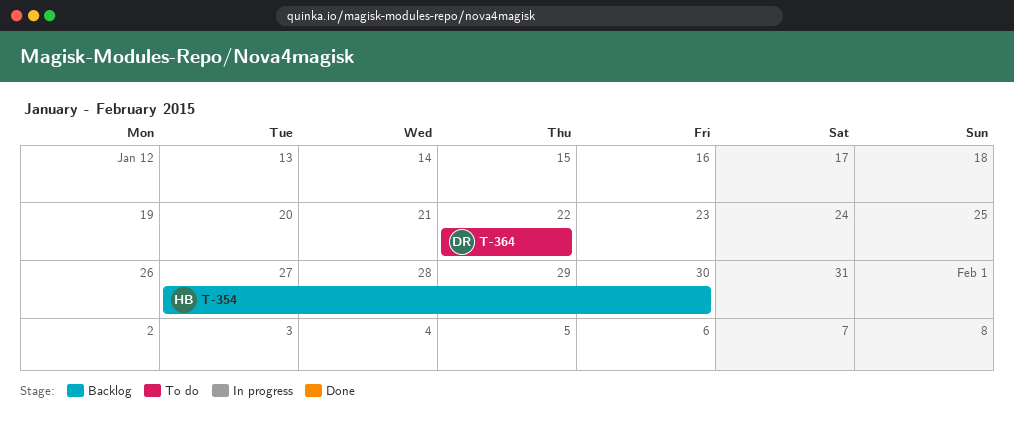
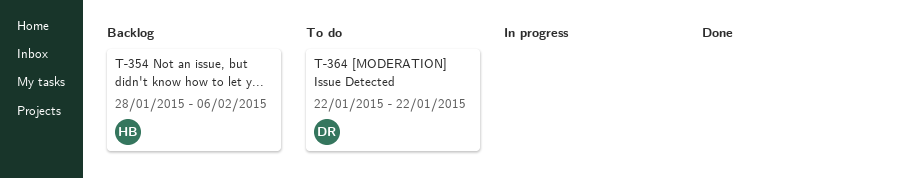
T-354, start: Jan 27 -> Jan 28
T-354, due: Jan 30 -> Feb 6

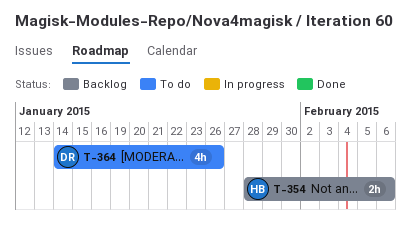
T-364, start: Jan 22 -> Jan 14
T-364, due: Jan 22 -> Jan 26

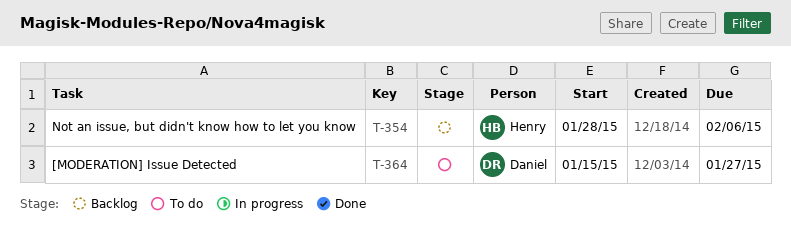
T-364, start: Jan 14 -> Jan 15
T-364, due: Jan 26 -> Jan 27

